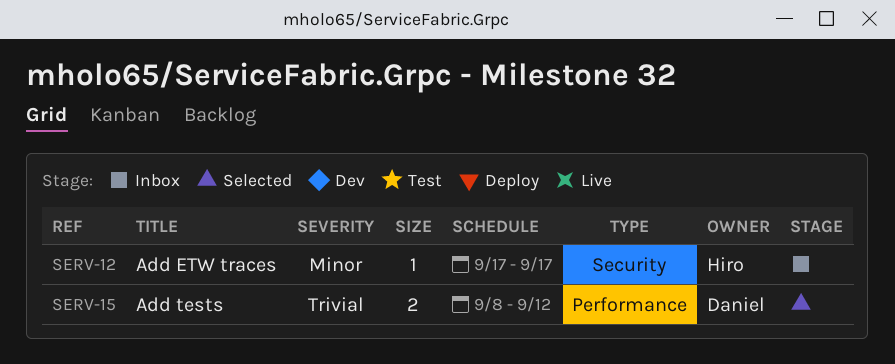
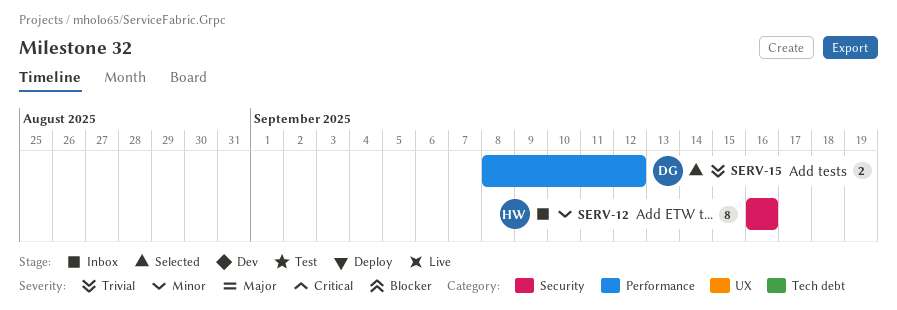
SERV-12, estimate: 1 -> 8
SERV-12, start: Sep 17 -> Sep 16
SERV-12, due: Sep 17 -> Sep 16

